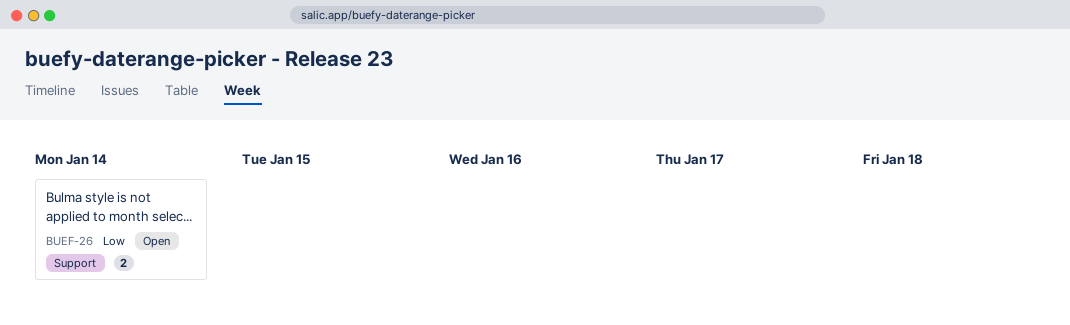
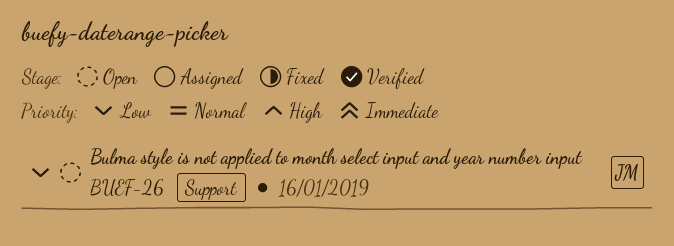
BUEF-26, estimate: 2 -> 1
BUEF-26, due: Jan 14 -> Jan 16

